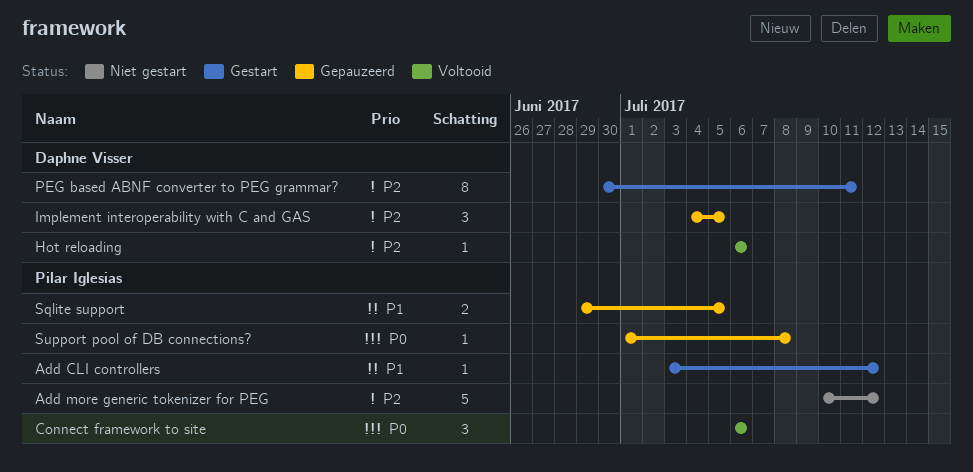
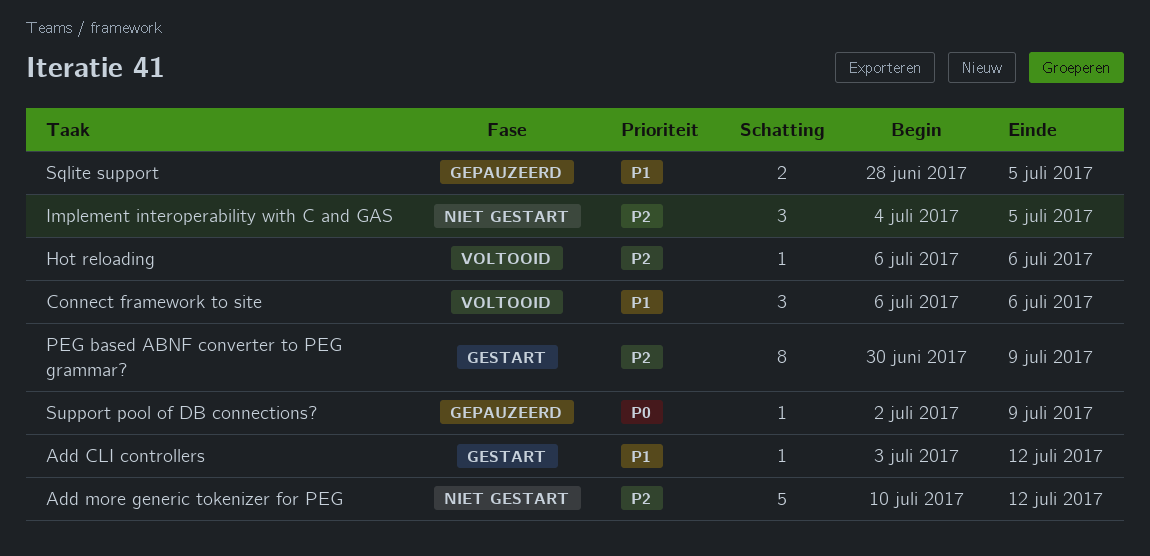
Connect framework to site, priority: P0 -> P1
Implement interoperability with C and GAS, status: Gepauzeerd -> Niet gestart
PEG based ABNF converter to PEG grammar?, due: Jul 11 -> Jul 9
Sqlite support, start: Jun 29 -> Jun 28
Support pool of DB connections?, start: Jul 1 -> Jul 2
Support pool of DB connections?, due: Jul 8 -> Jul 9

